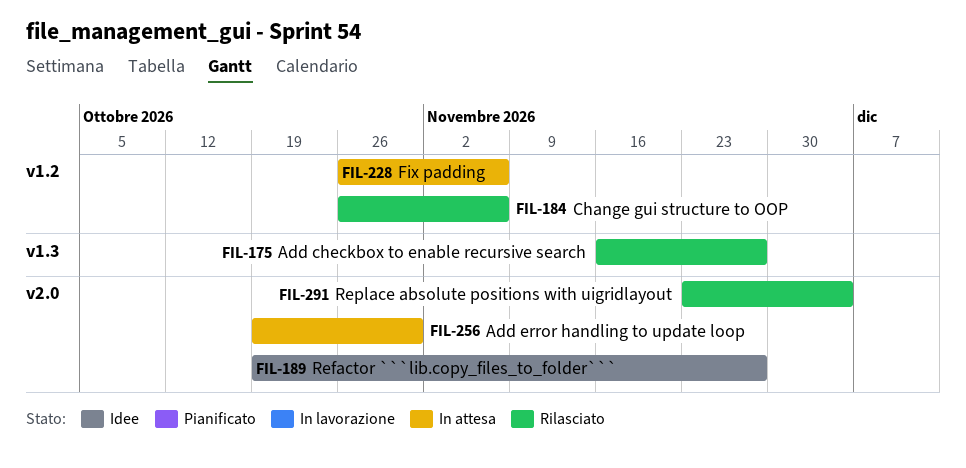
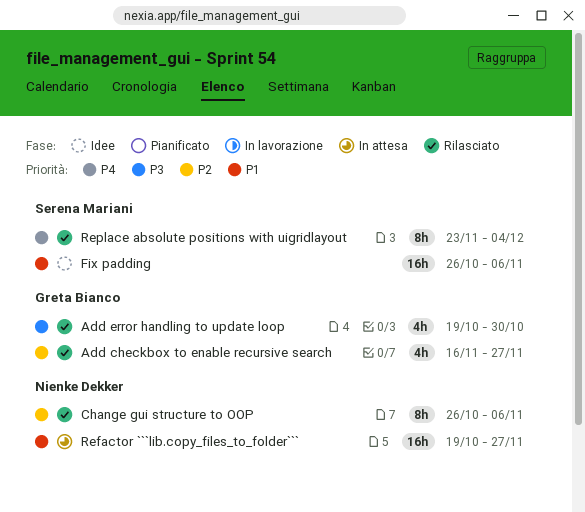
Add error handling to update loop, status: In attesa -> Rilasciato
Fix padding, status: In attesa -> Idee
Refactor ```lib.copy_files_to_folder```, status: Idee -> In attesa

